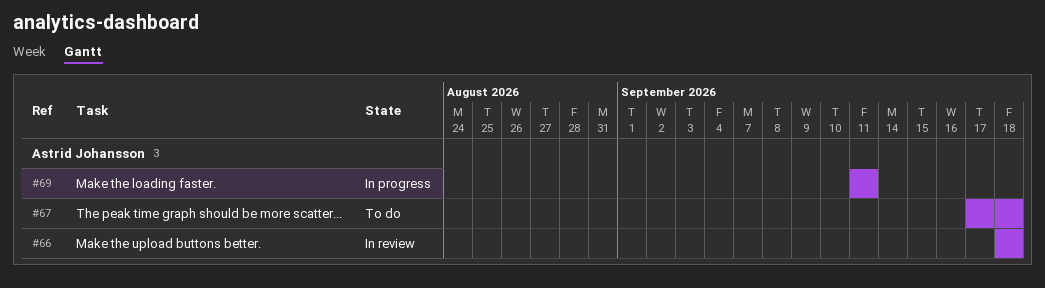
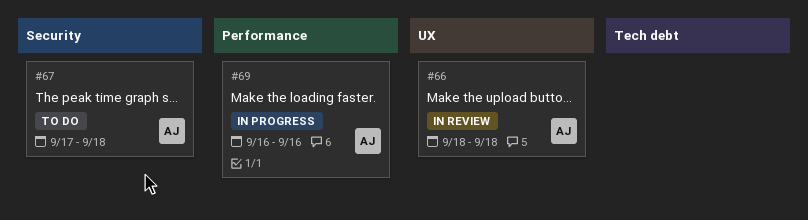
#69, start: Sep 11 -> Sep 16
#69, due: Sep 11 -> Sep 16

